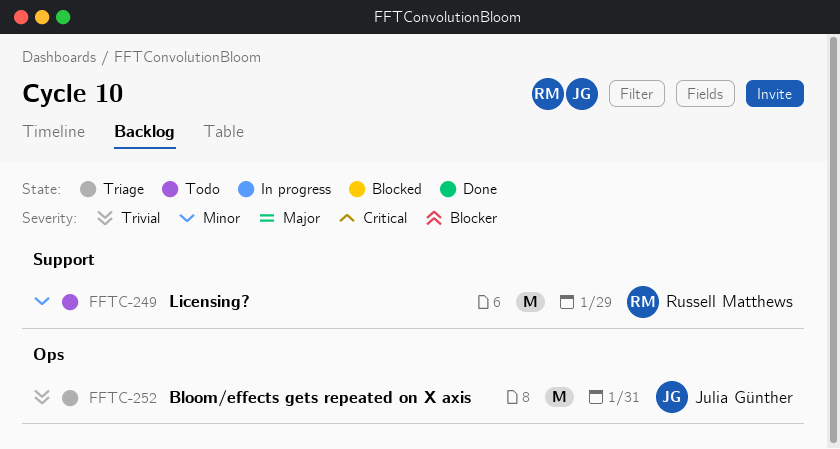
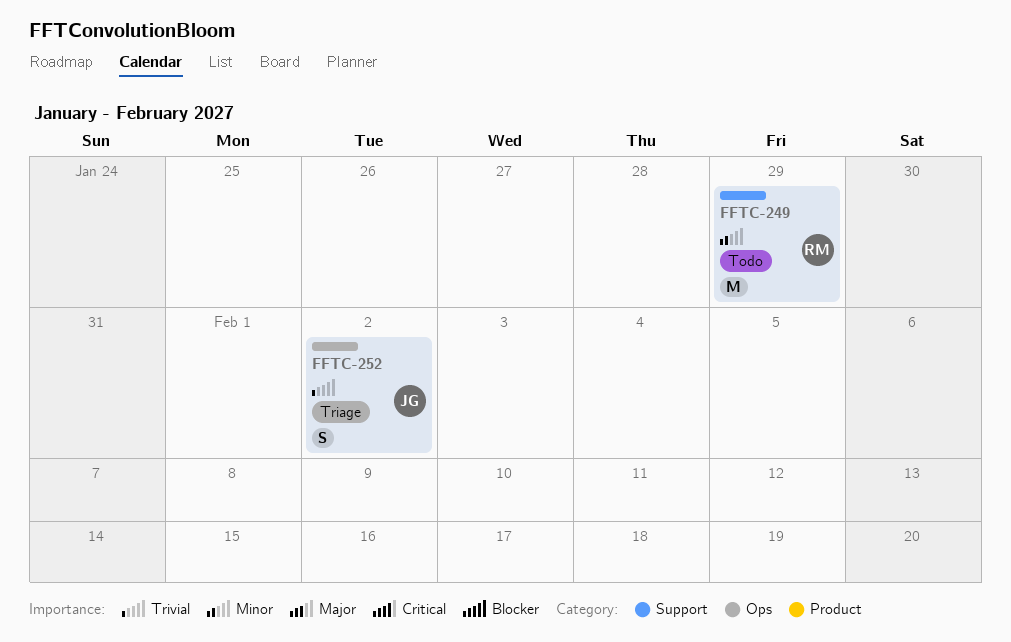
FFTC-252, estimate: M -> S
FFTC-252, due: Jan 31 -> Feb 2

